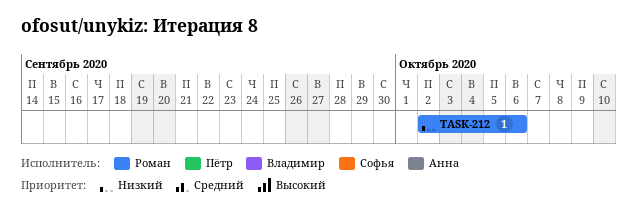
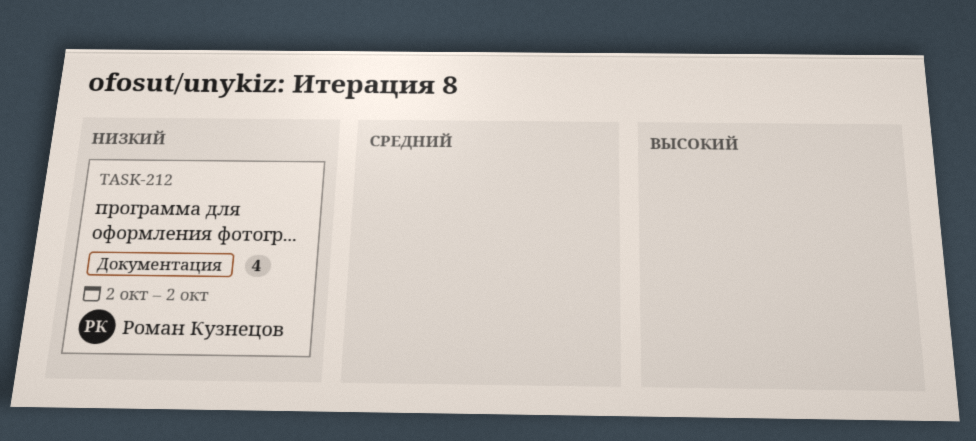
TASK-212, estimate: 1 -> 4
TASK-212, due: Oct 6 -> Oct 2

